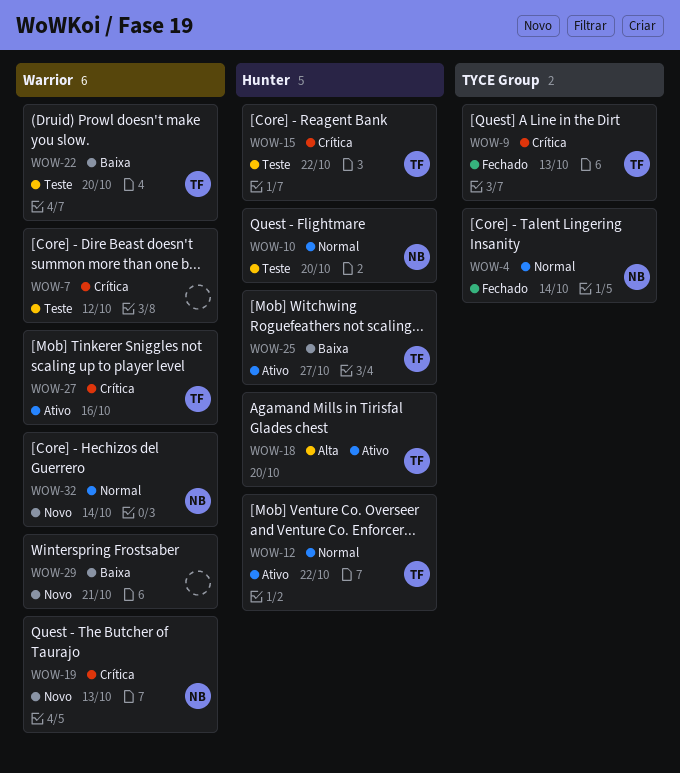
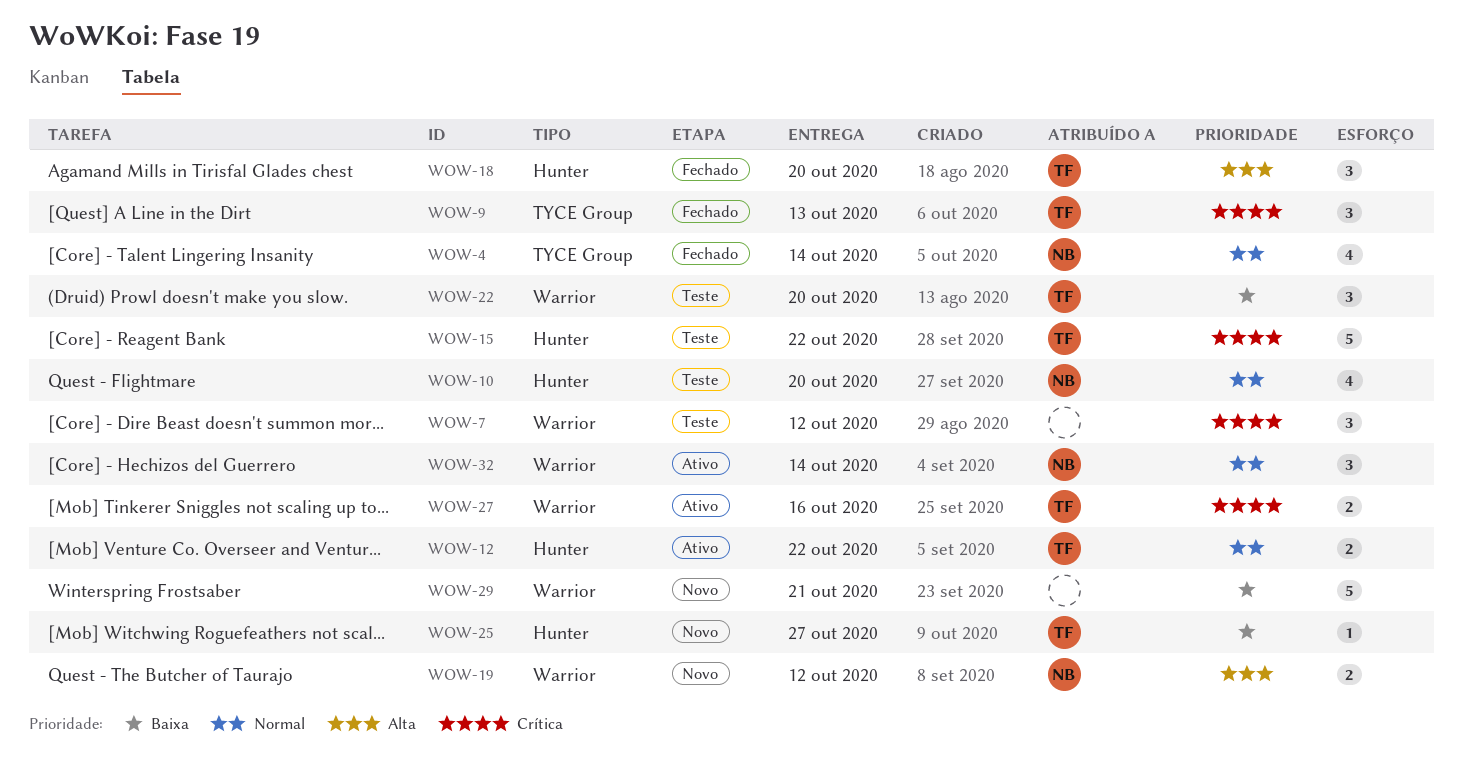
WOW-18, status: Ativo -> Fechado
WOW-19, priority: Crítica -> Alta
WOW-19, due: Oct 13 -> Oct 12
WOW-25, status: Ativo -> Novo
WOW-32, status: Novo -> Ativo

